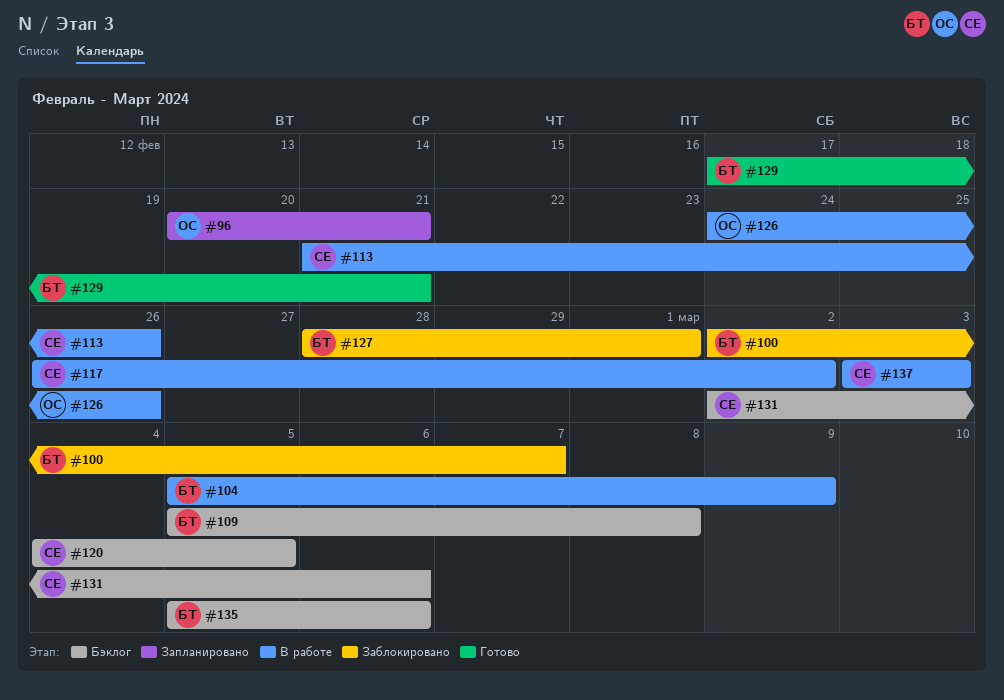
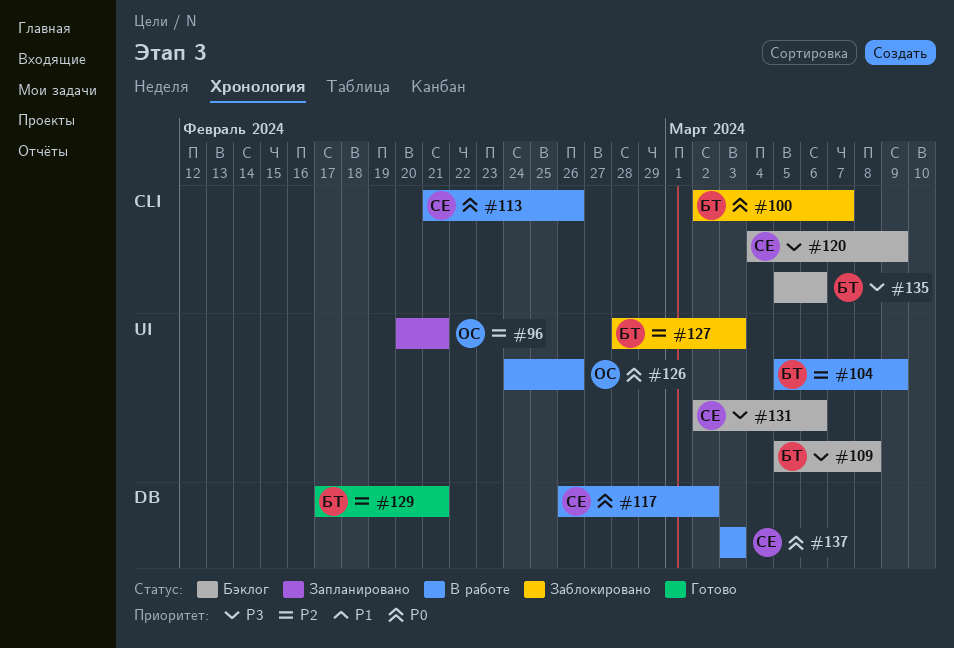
#120, due: Mar 5 -> Mar 9
#127, due: Mar 1 -> Mar 3

